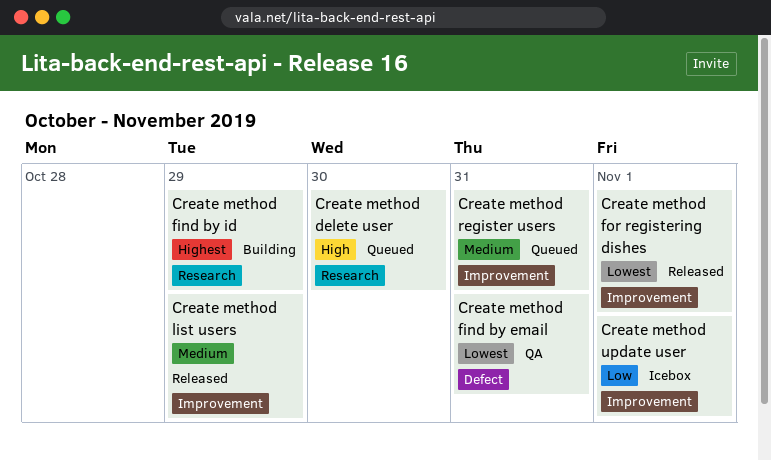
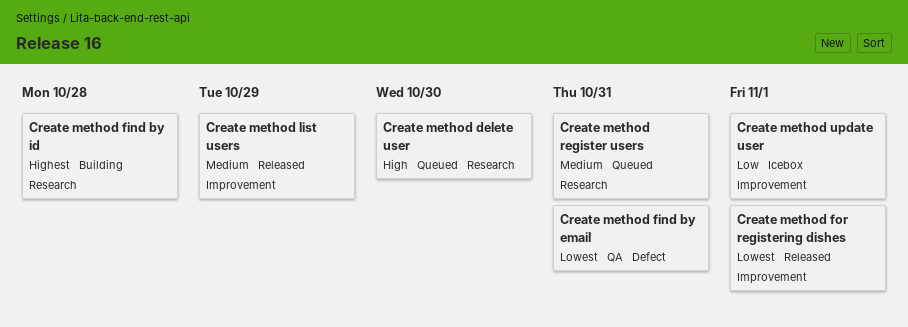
Create method find by id, due: Oct 29 -> Oct 28
Create method register users, label: Improvement -> Research

